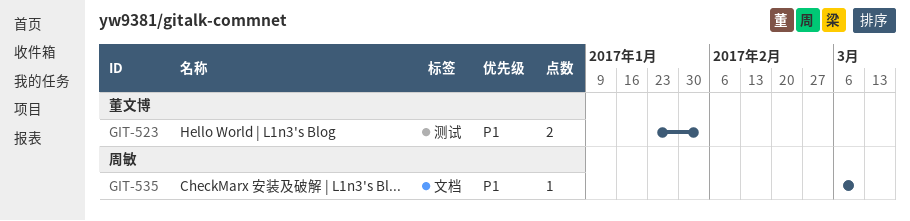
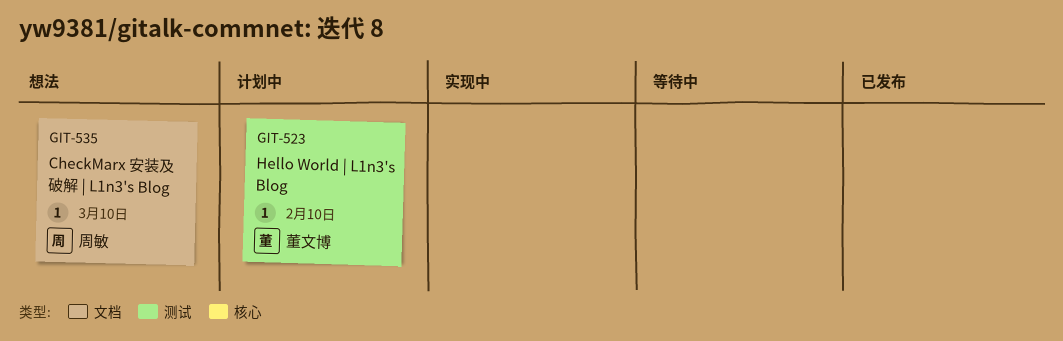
GIT-523, estimate: 2 -> 1
GIT-523, due: Feb 3 -> Feb 10

